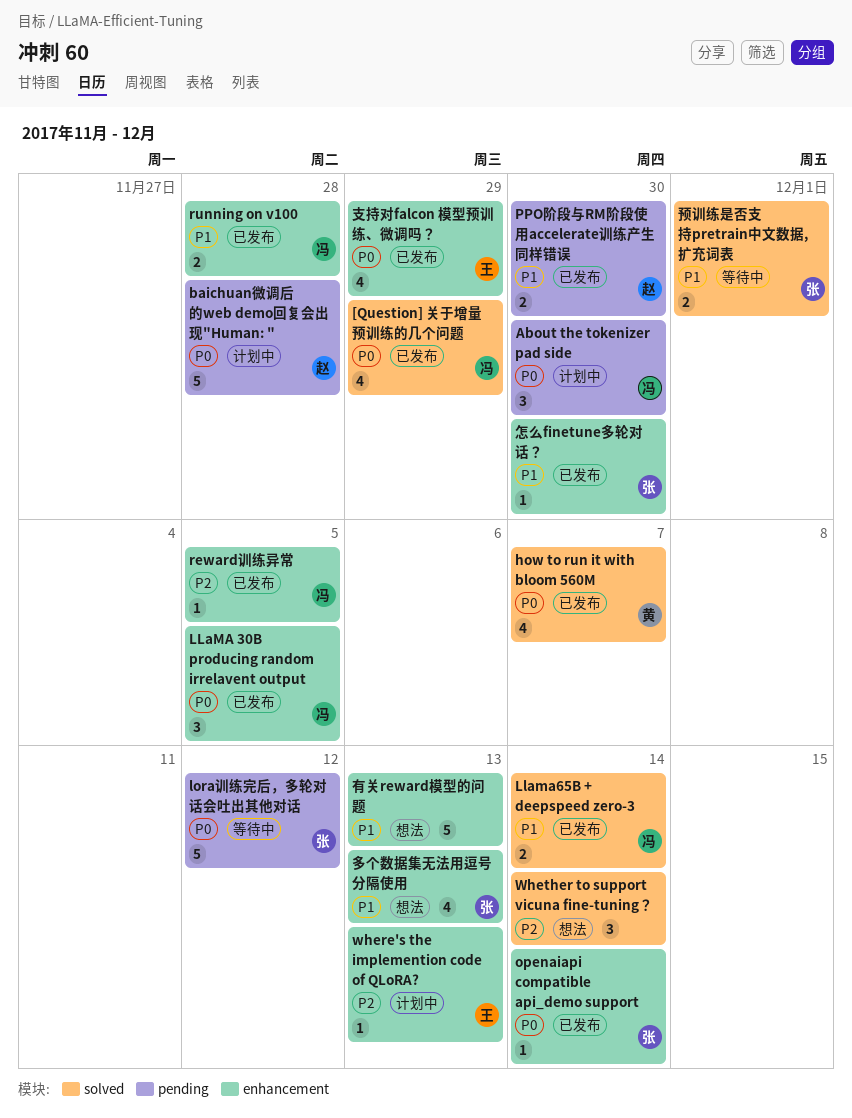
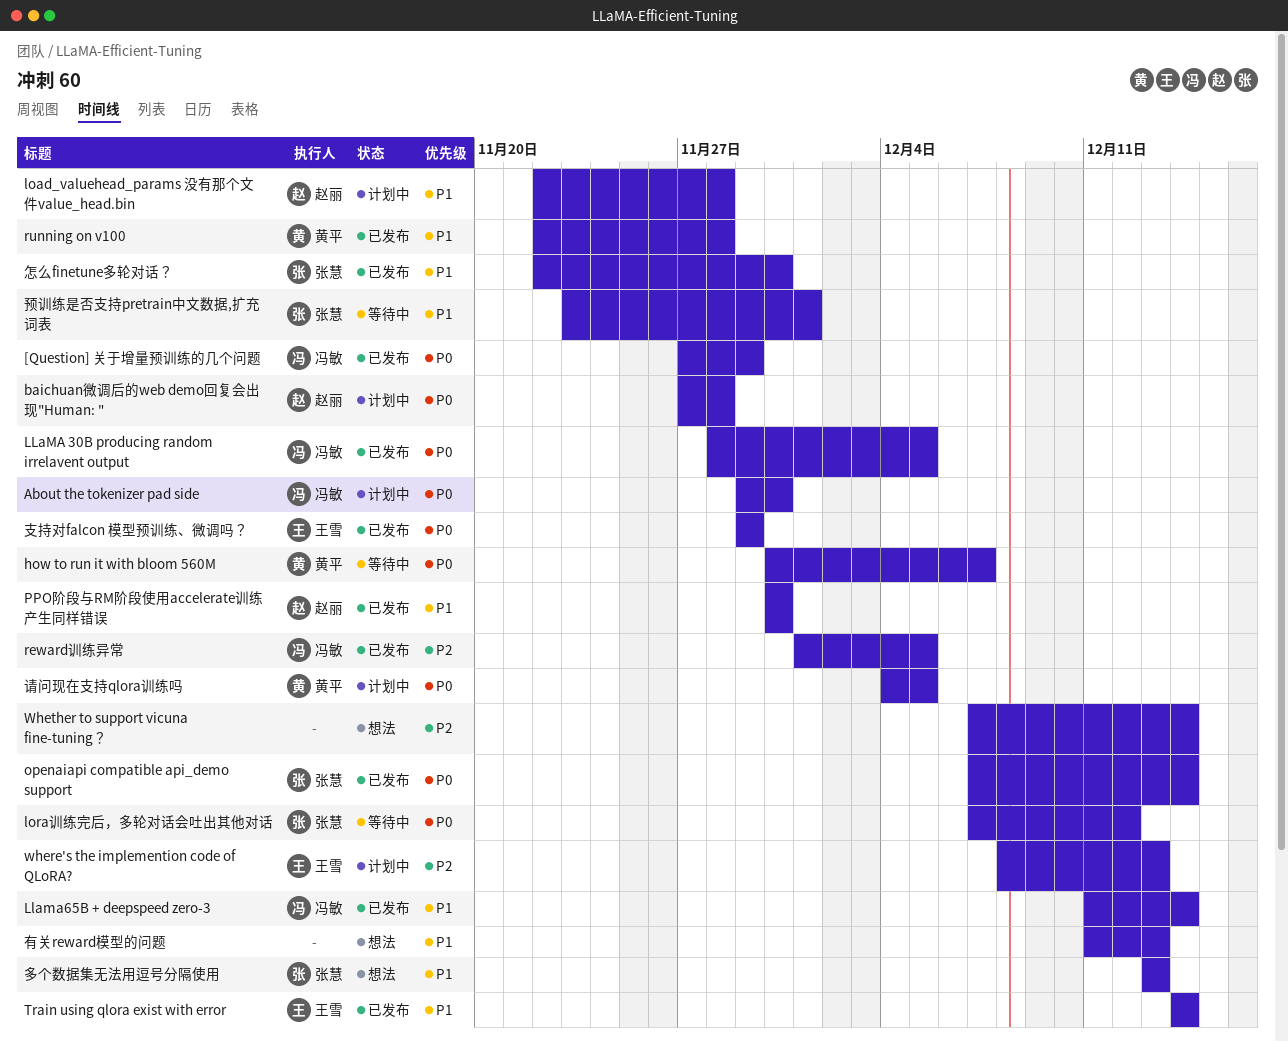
how to run it with bloom 560M, status: 已发布 -> 等待中
load_valuehead_params 没有那个文件value_head.bin: none -> present
running on v100, owner: 冯敏 -> 黄平
Train using qlora exist with error: none -> present
请问现在支持qlora训练吗: none -> present

